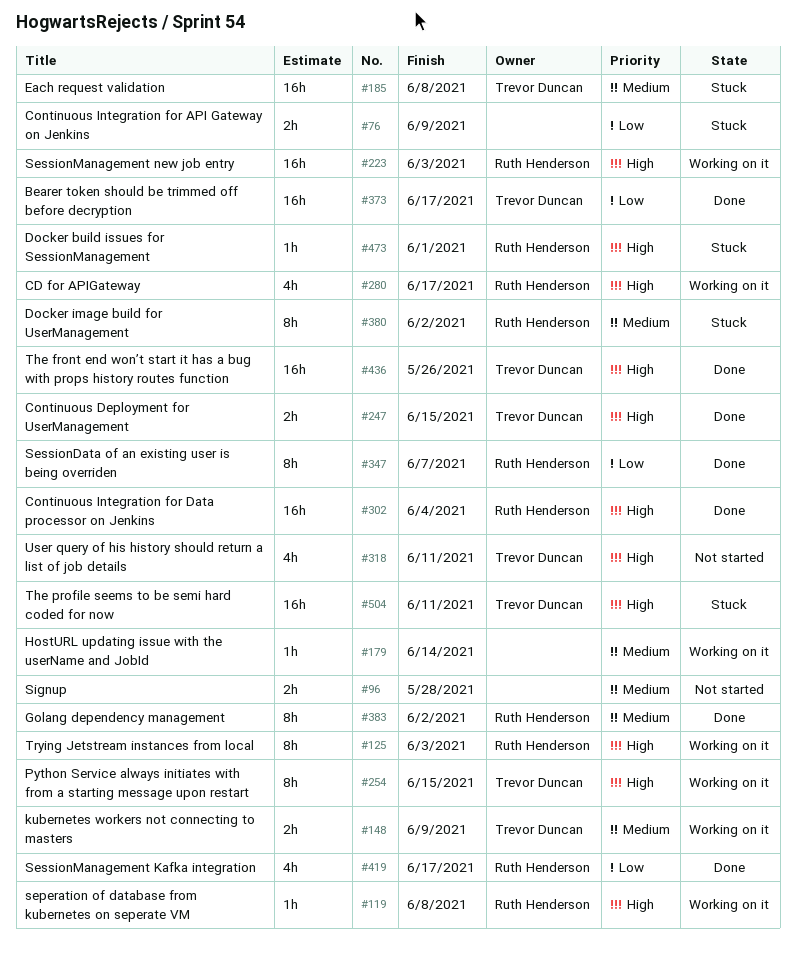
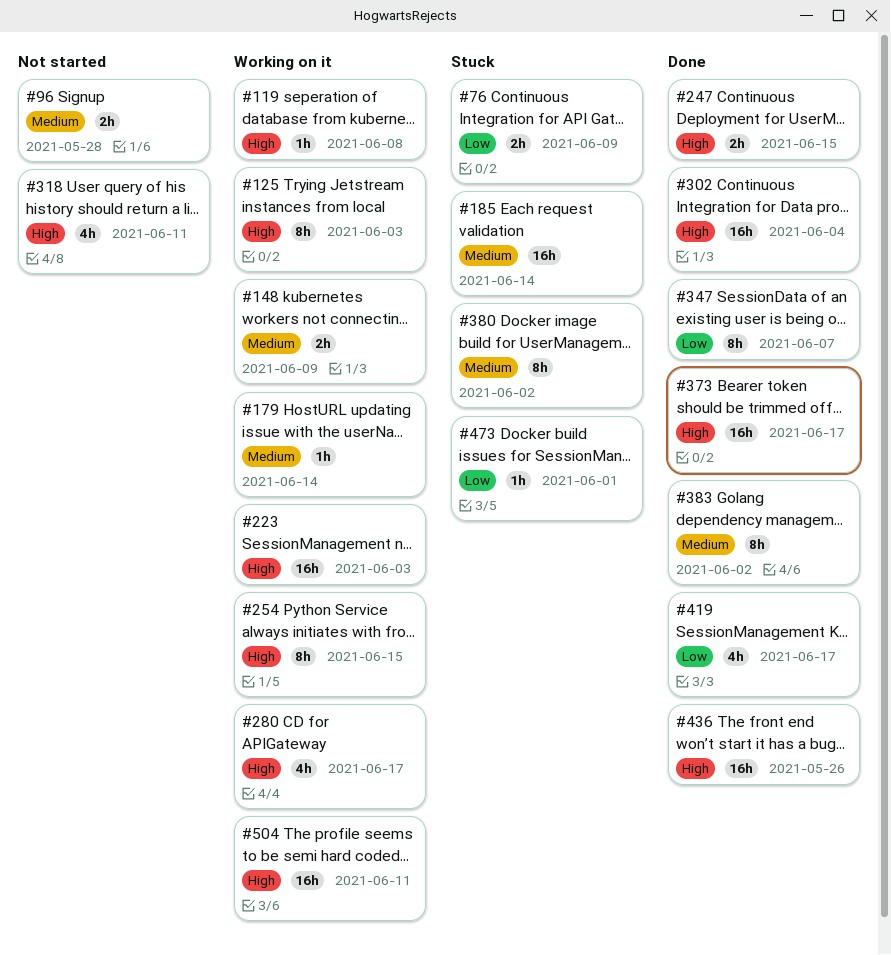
#185, due: Jun 8 -> Jun 14
#373, priority: Low -> High
#473, priority: High -> Low
#504, status: Stuck -> Working on it

